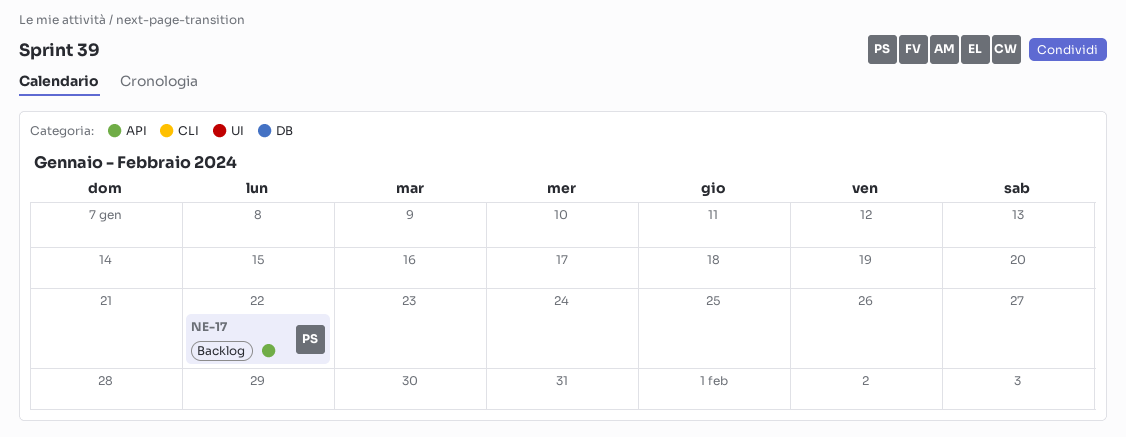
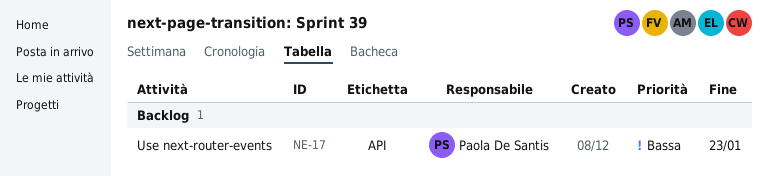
NE-17, due: Jan 22 -> Jan 23

